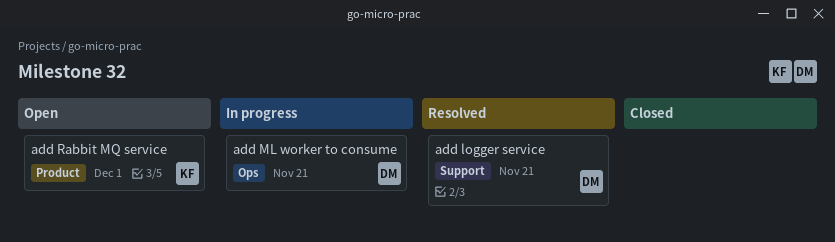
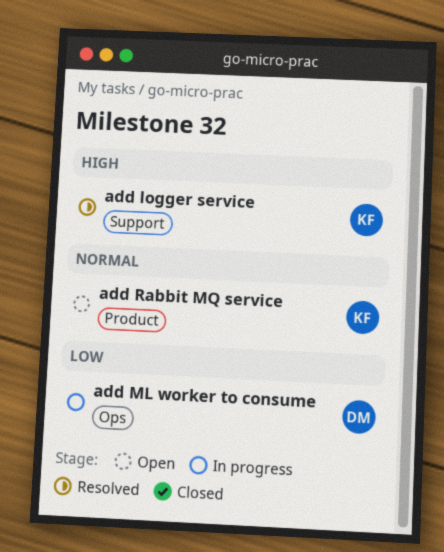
add logger service, owner: DM -> KF

